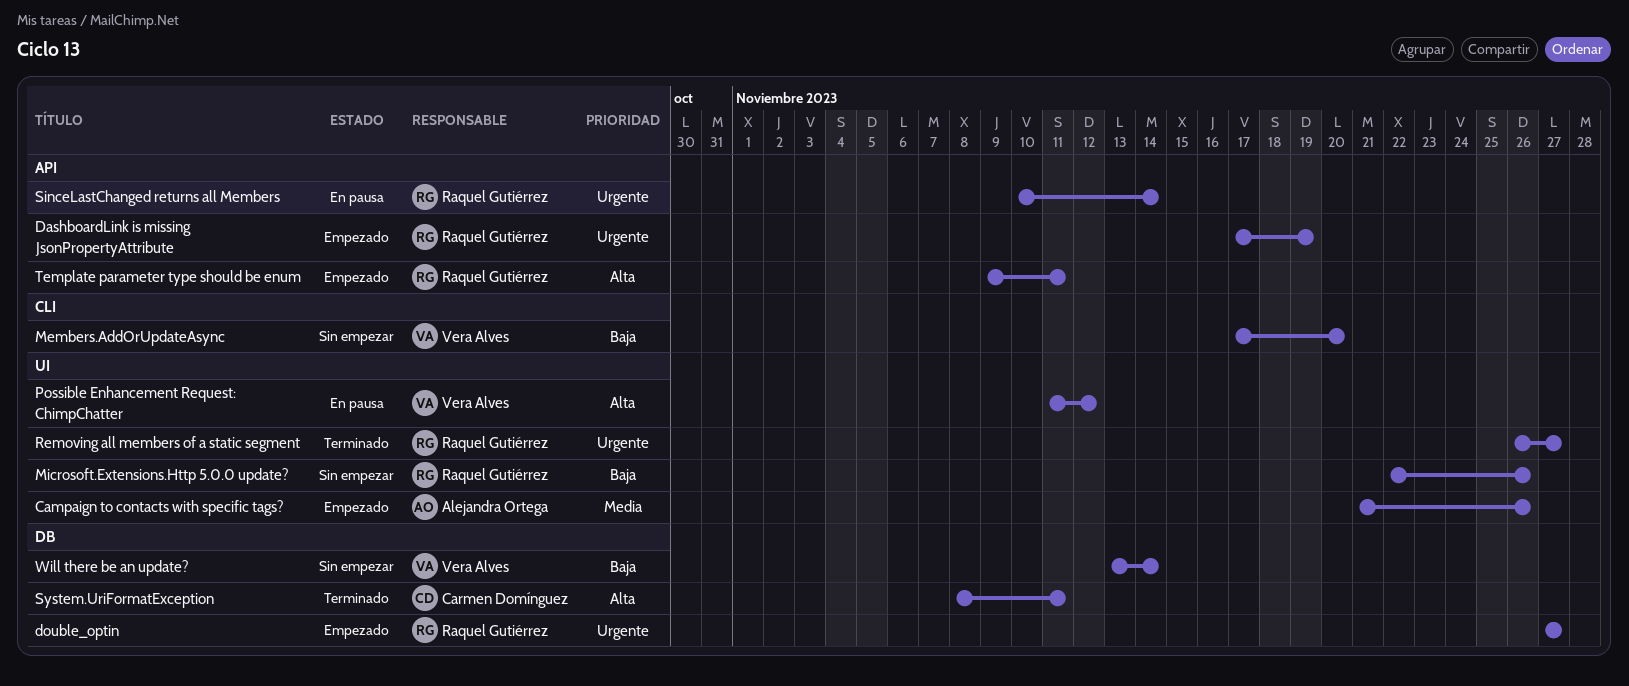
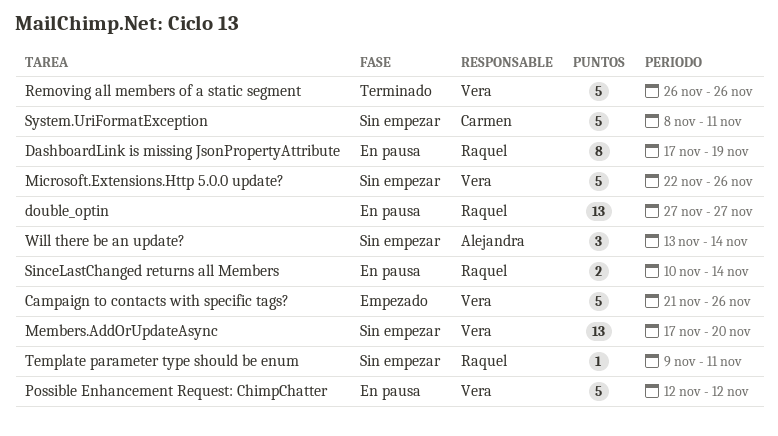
Campaign to contacts with specific tags?, owner: Alejandra Ortega -> Vera Alves
DashboardLink is missing JsonPropertyAttribute, status: Empezado -> En pausa
double_optin, status: Empezado -> En pausa
Microsoft.Extensions.Http 5.0.0 update?, owner: Raquel Gutiérrez -> Vera Alves
Possible Enhancement Request: ChimpChatter, start: Nov 11 -> Nov 12
Removing all members of a static segment, owner: Raquel Gutiérrez -> Vera Alves
Removing all members of a static segment, due: Nov 27 -> Nov 26
System.UriFormatException, status: Terminado -> Sin empezar
Template parameter type should be enum, status: Empezado -> Sin empezar
Will there be an update?, owner: Vera Alves -> Alejandra Ortega

